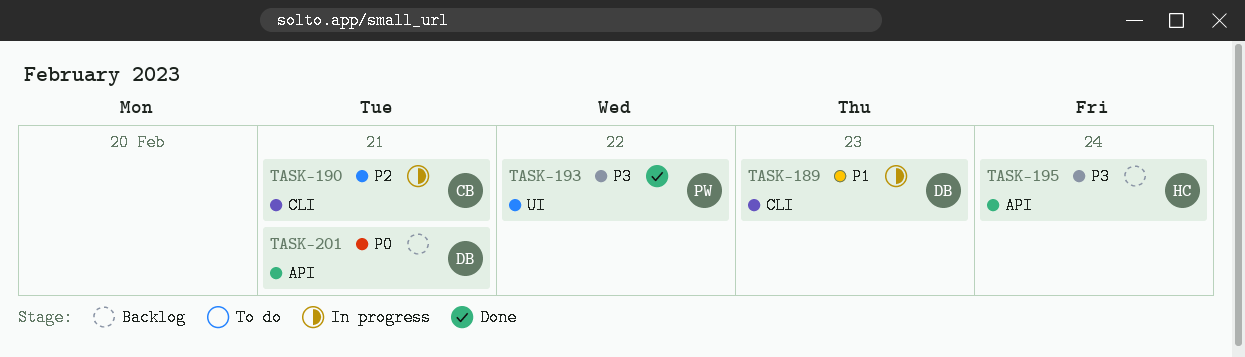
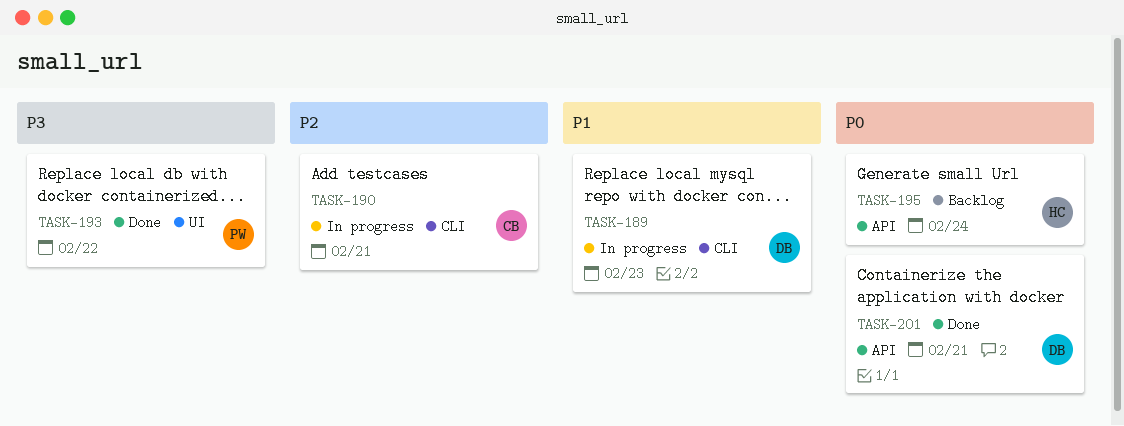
TASK-195, priority: P3 -> P0
TASK-201, status: Backlog -> Done

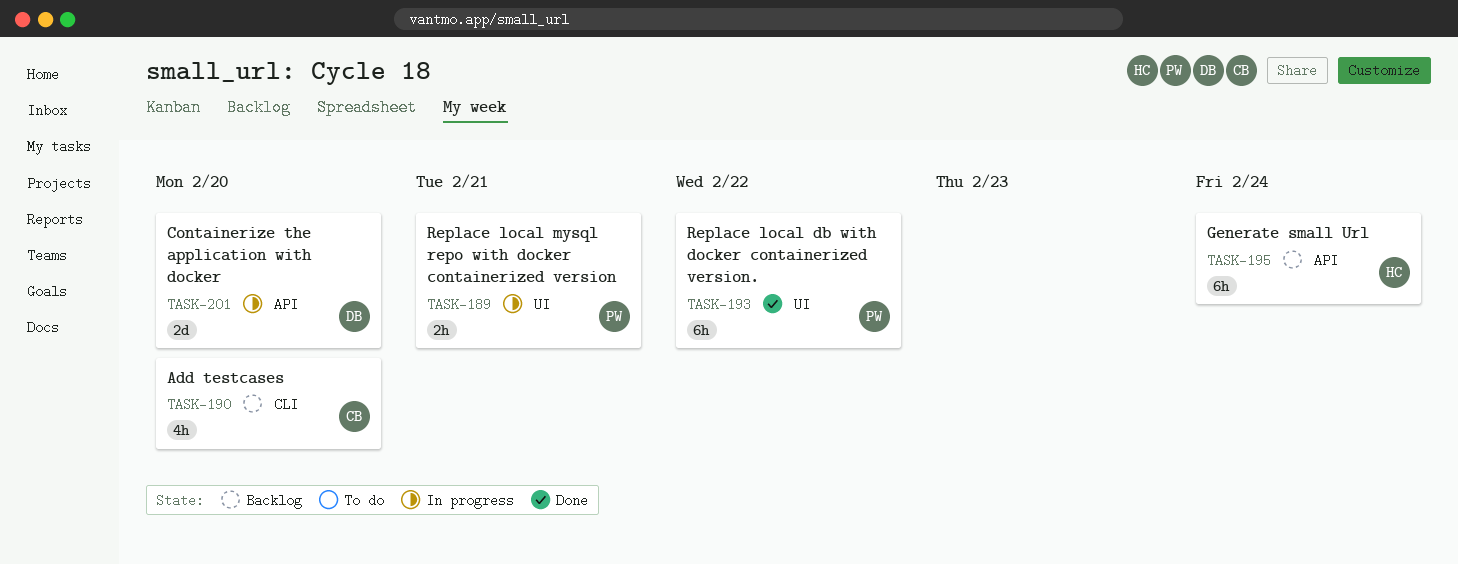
TASK-189, owner: DB -> PW
TASK-189, label: CLI -> UI
TASK-189, due: Feb 23 -> Feb 21
TASK-190, status: In progress -> Backlog
TASK-190, due: Feb 21 -> Feb 20
TASK-201, status: Done -> In progress
TASK-201, due: Feb 21 -> Feb 20

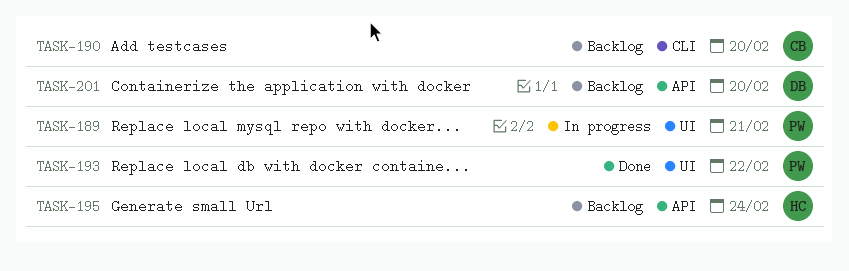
TASK-201, status: In progress -> Backlog

